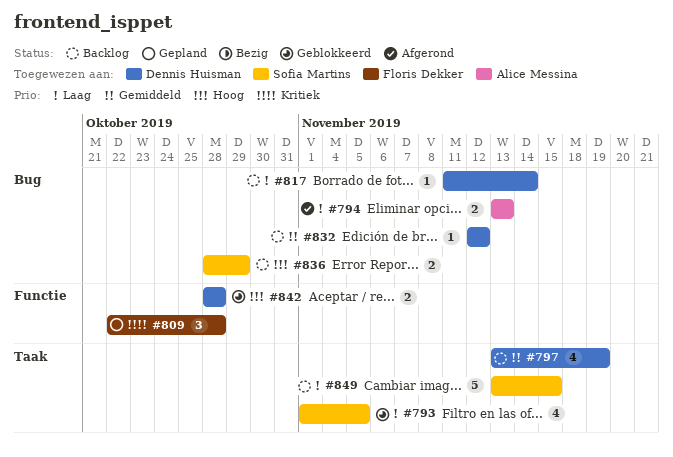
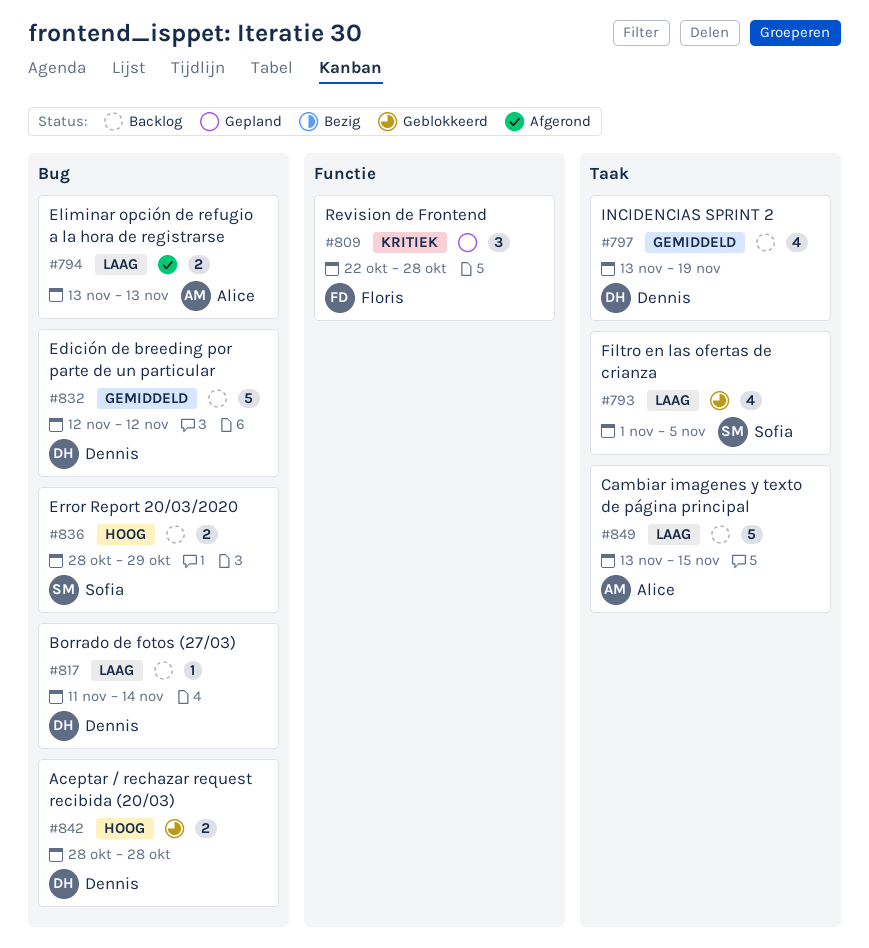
#832, estimate: 1 -> 5
#842, label: Functie -> Bug
#849, owner: Sofia Martins -> Alice Messina

